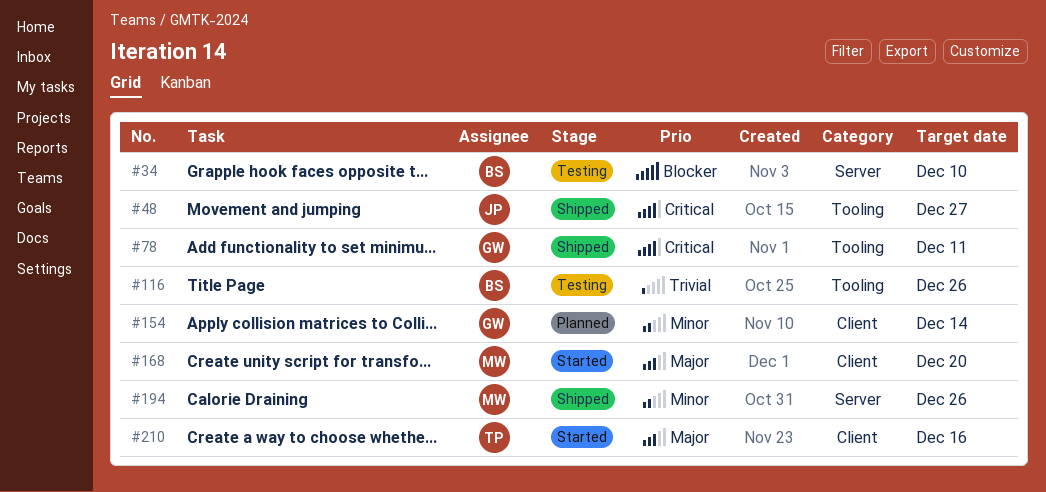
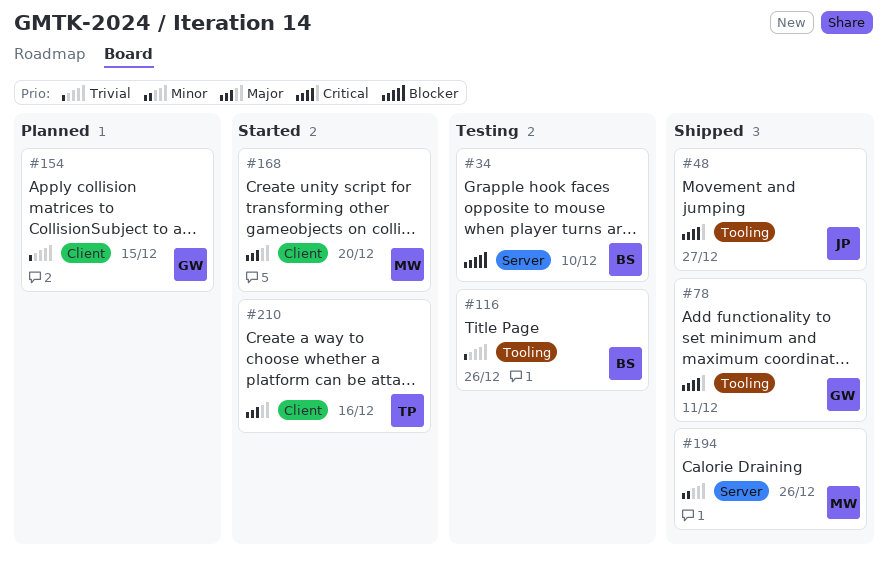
#154, priority: Minor -> Trivial
#154, due: Dec 14 -> Dec 15

